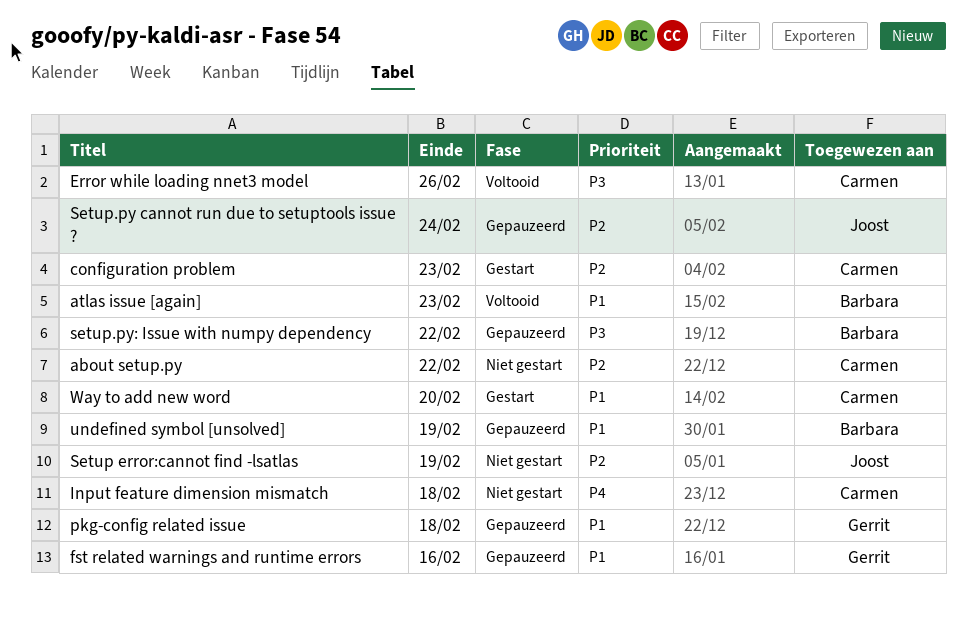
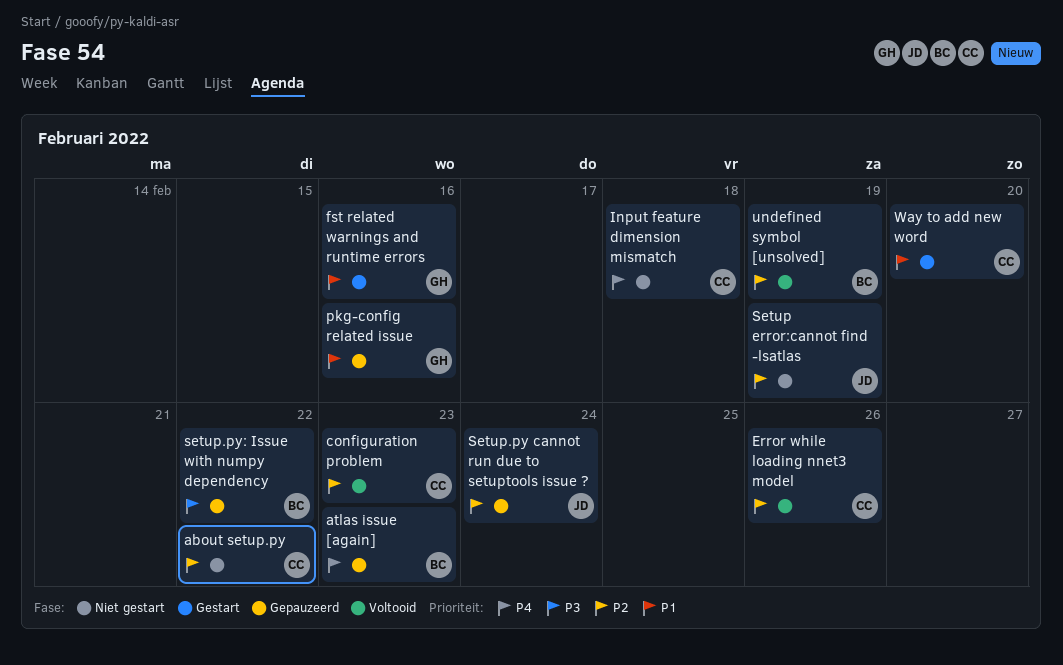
atlas issue [again], status: Voltooid -> Gepauzeerd
atlas issue [again], priority: P1 -> P4
configuration problem, status: Gestart -> Voltooid
Error while loading nnet3 model, priority: P3 -> P2
fst related warnings and runtime errors, status: Gepauzeerd -> Gestart
pkg-config related issue, due: Feb 18 -> Feb 16
undefined symbol [unsolved], status: Gepauzeerd -> Voltooid
undefined symbol [unsolved], priority: P1 -> P2

